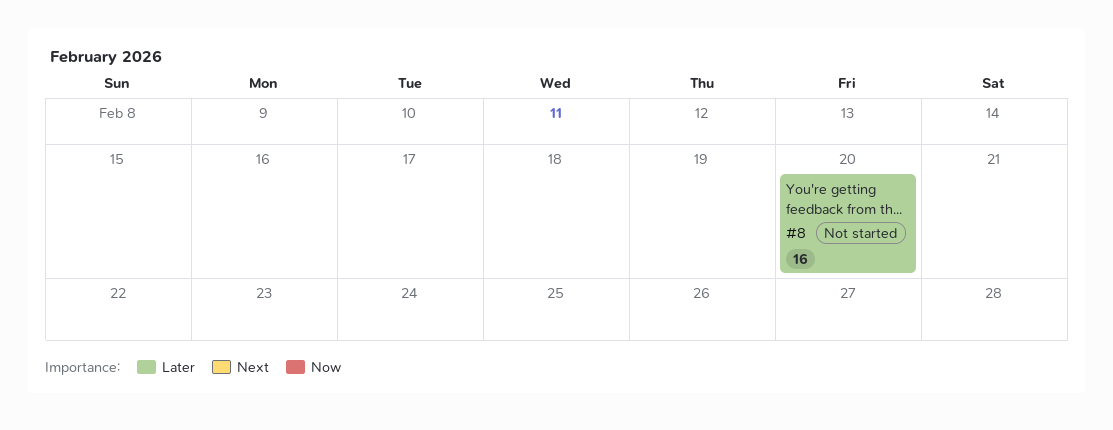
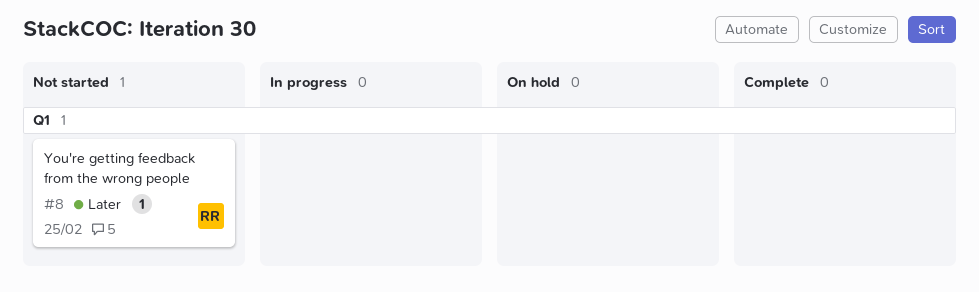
#8, estimate: 16 -> 1
#8, due: Feb 20 -> Feb 25

